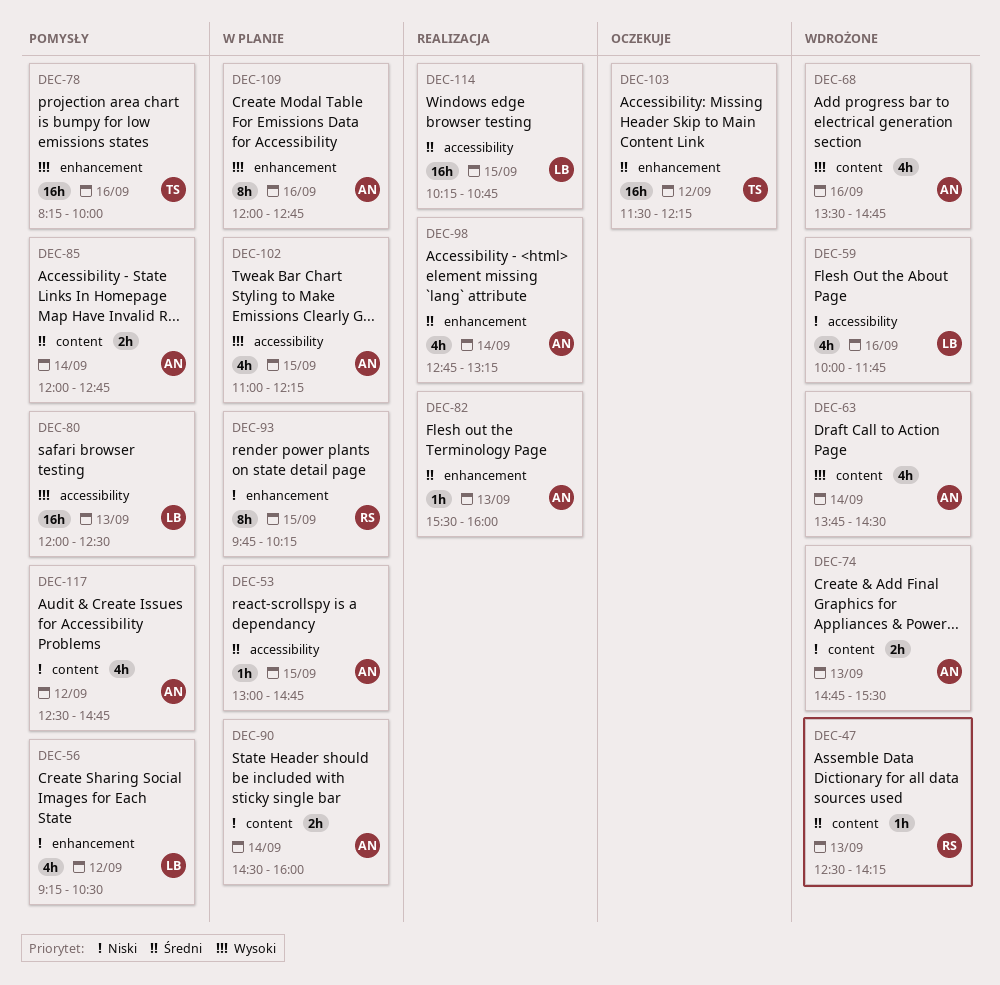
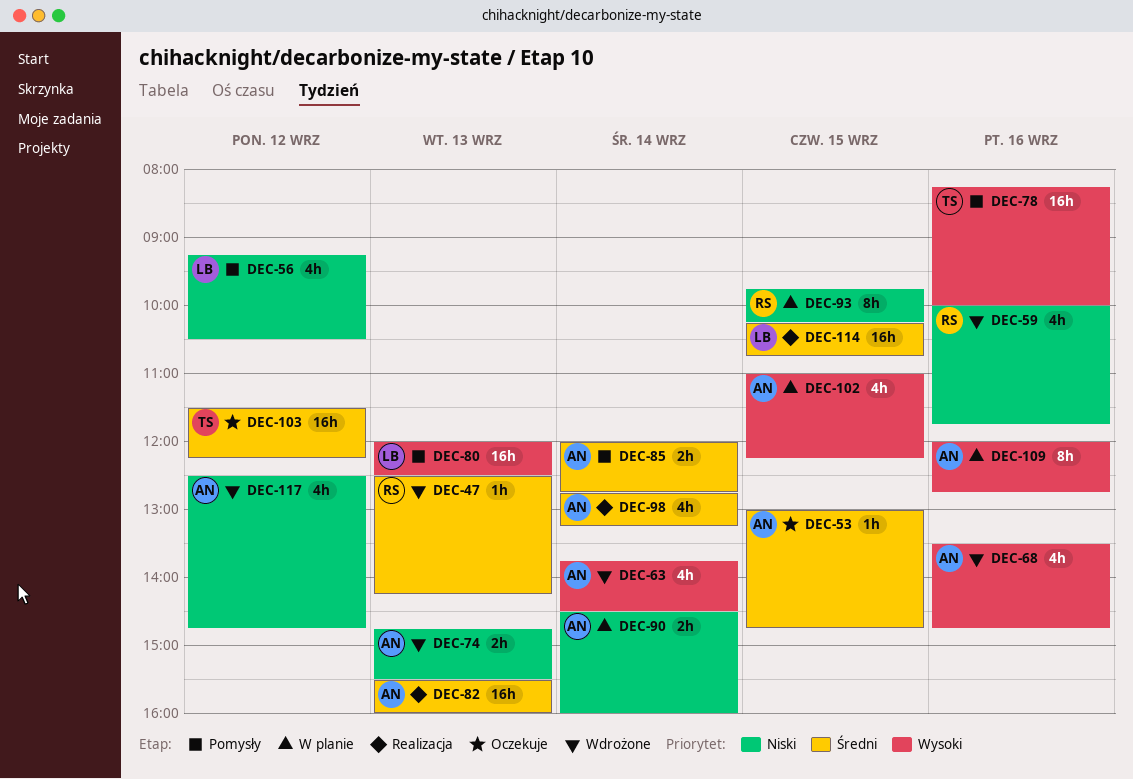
DEC-53, status: W planie -> Oczekuje
DEC-59, owner: LB -> RS
DEC-82, estimate: 1h -> 16h
DEC-117, status: Pomysły -> Wdrożone

